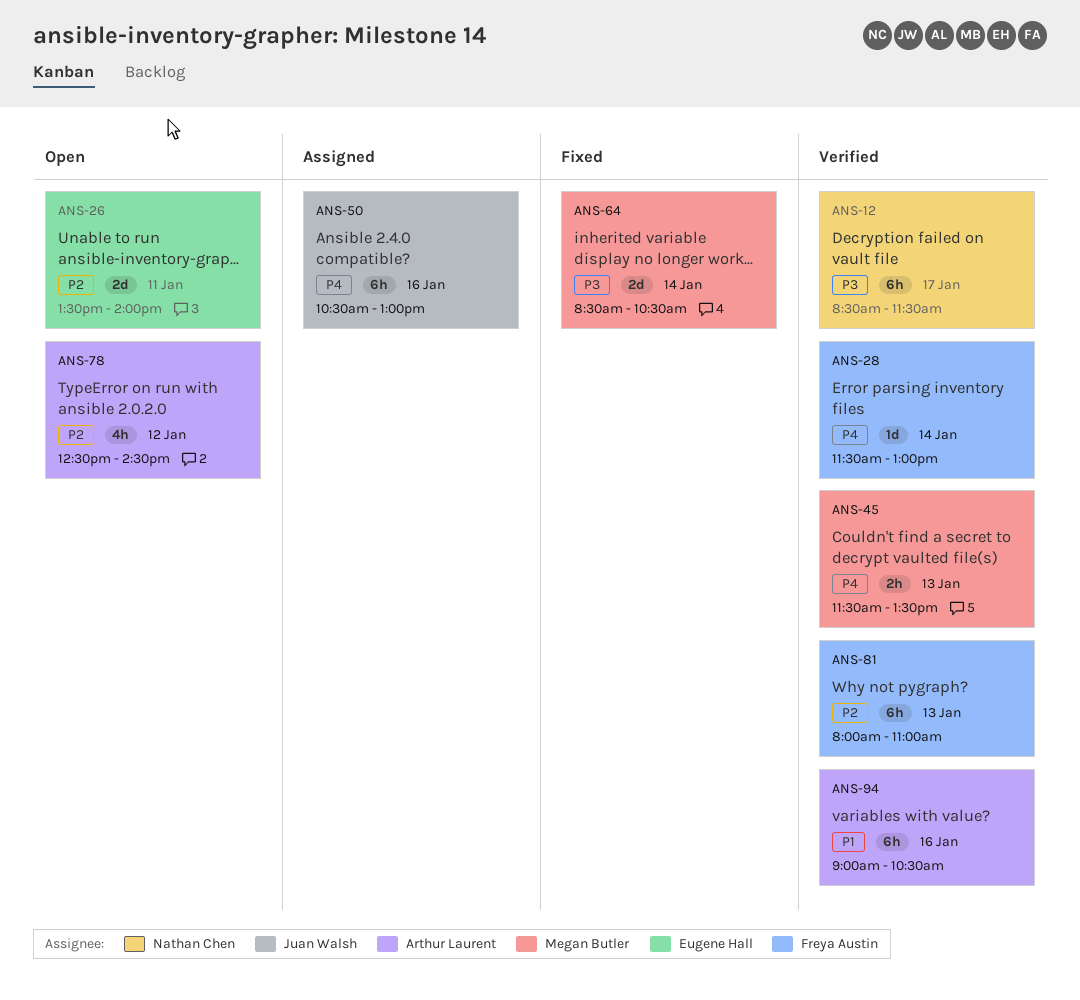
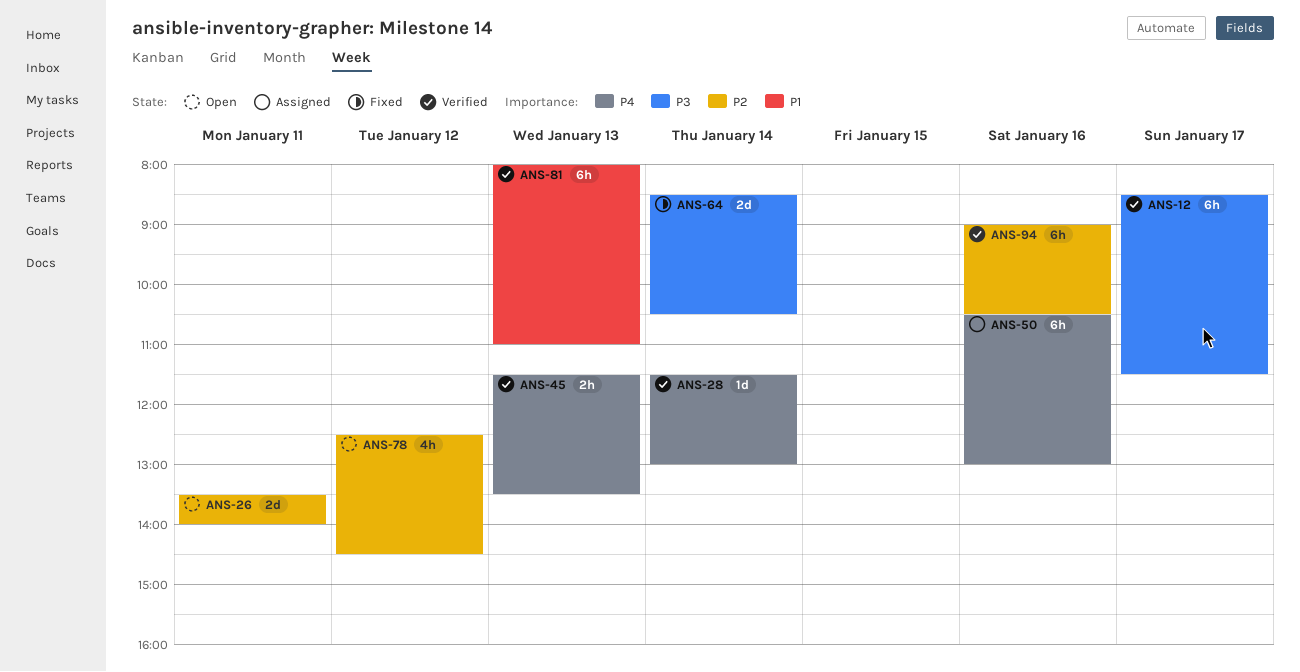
ANS-81, priority: P2 -> P1
ANS-94, priority: P1 -> P2

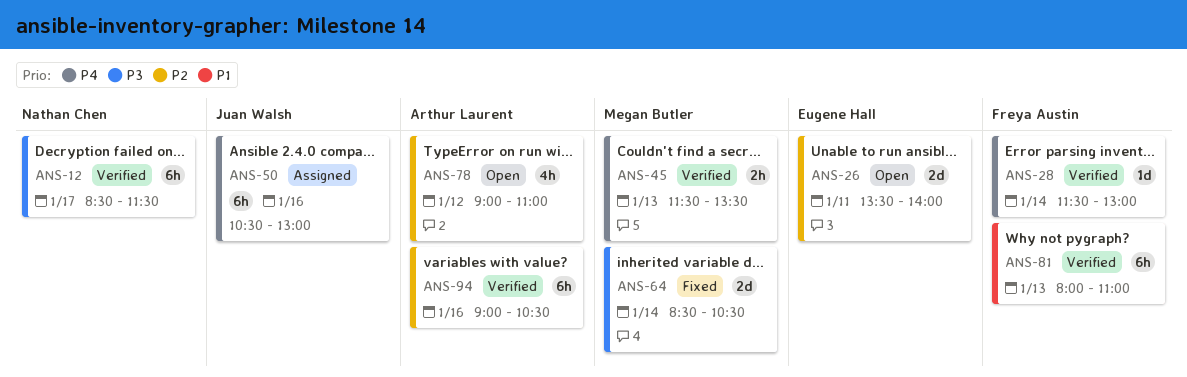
ANS-78, begins: 12:30 -> 09:00
ANS-78, ends: 14:30 -> 11:00

